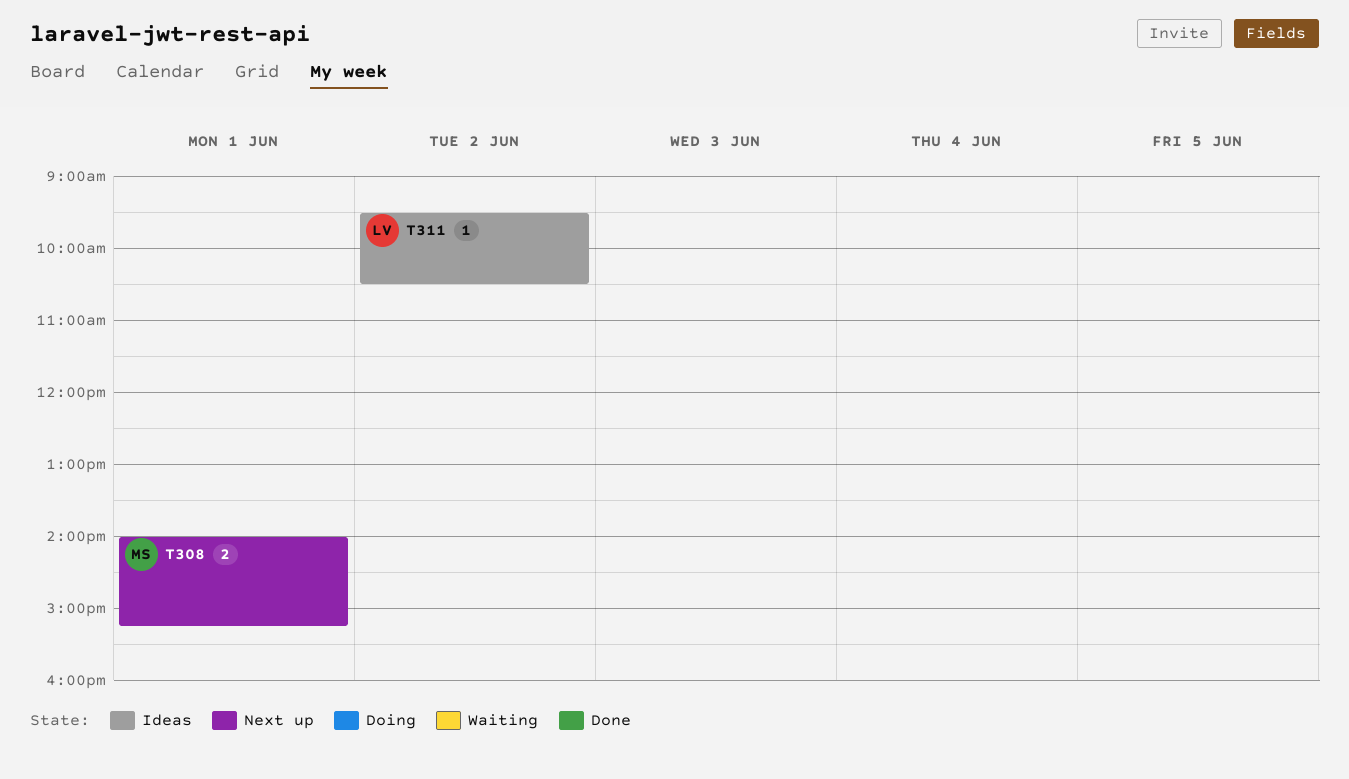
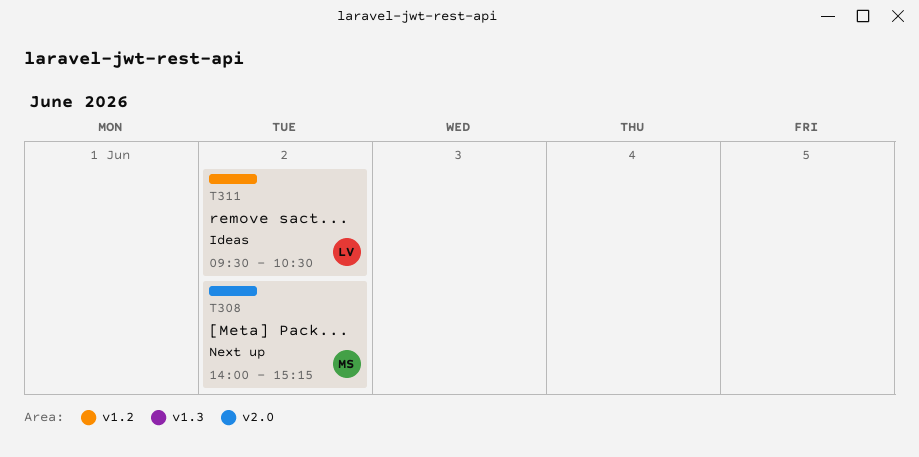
T308, day: Jun 1 -> Jun 2

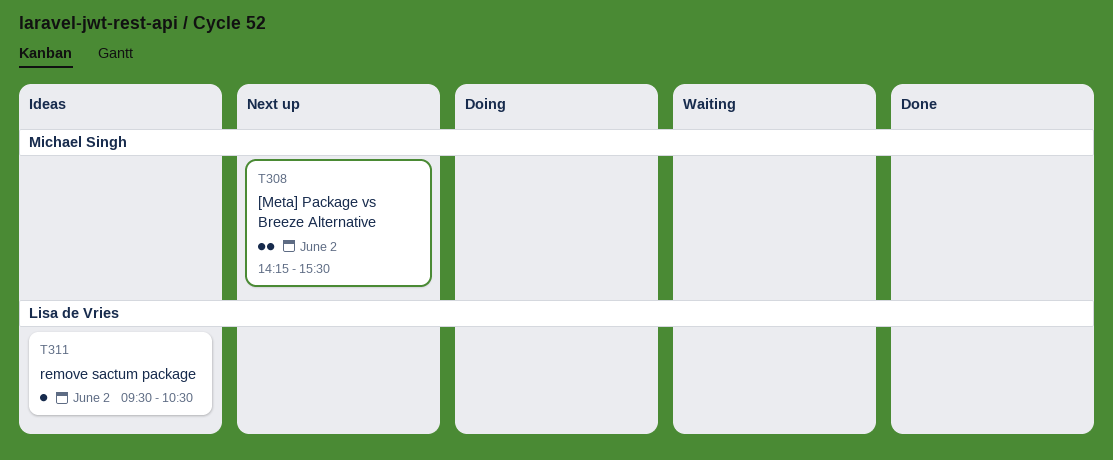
T308, begins: 14:00 -> 14:15
T308, ends: 15:15 -> 15:30

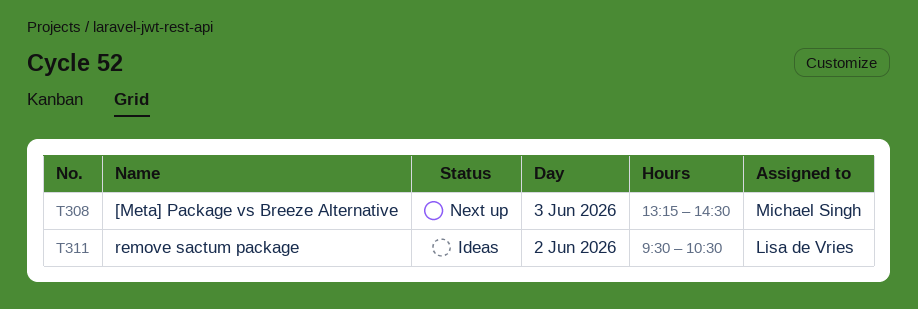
T308, day: Jun 2 -> Jun 3
T308, begins: 14:15 -> 13:15
T308, ends: 15:30 -> 14:30

